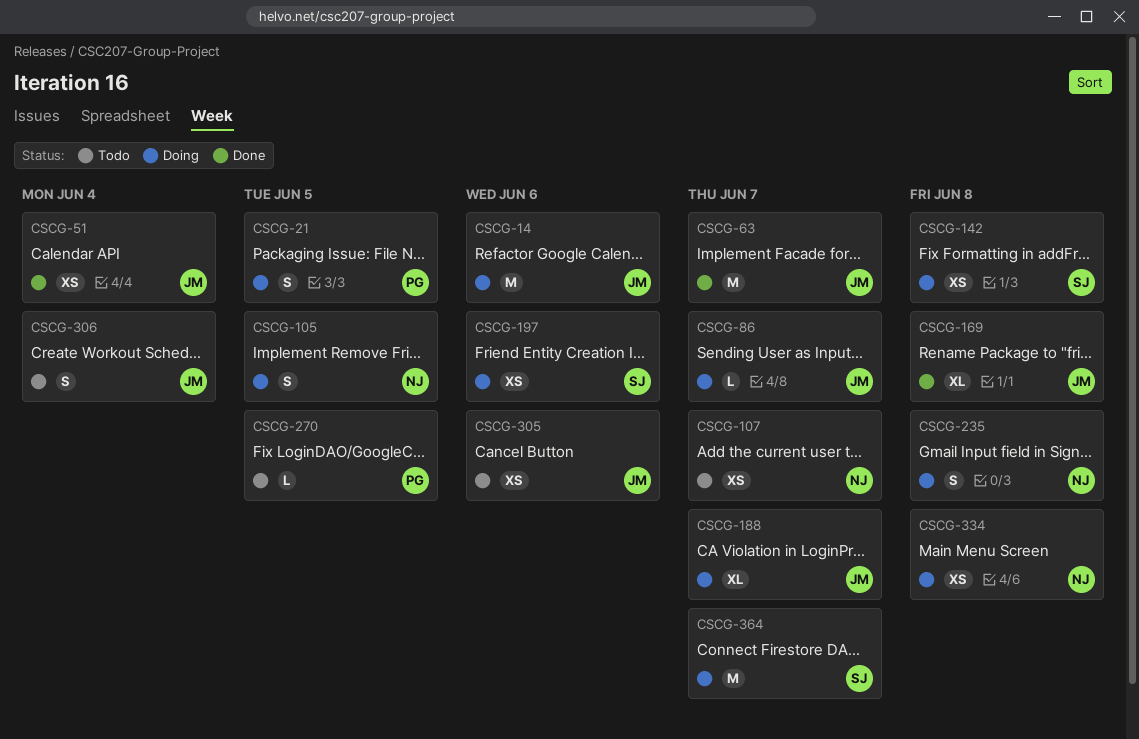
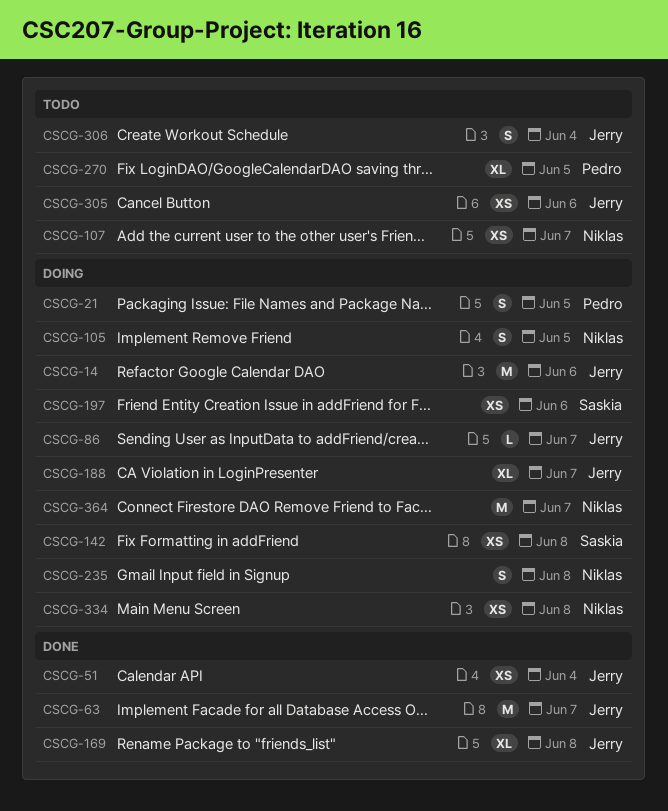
CSCG-270, estimate: L -> XL
CSCG-364, owner: Saskia -> Niklas

